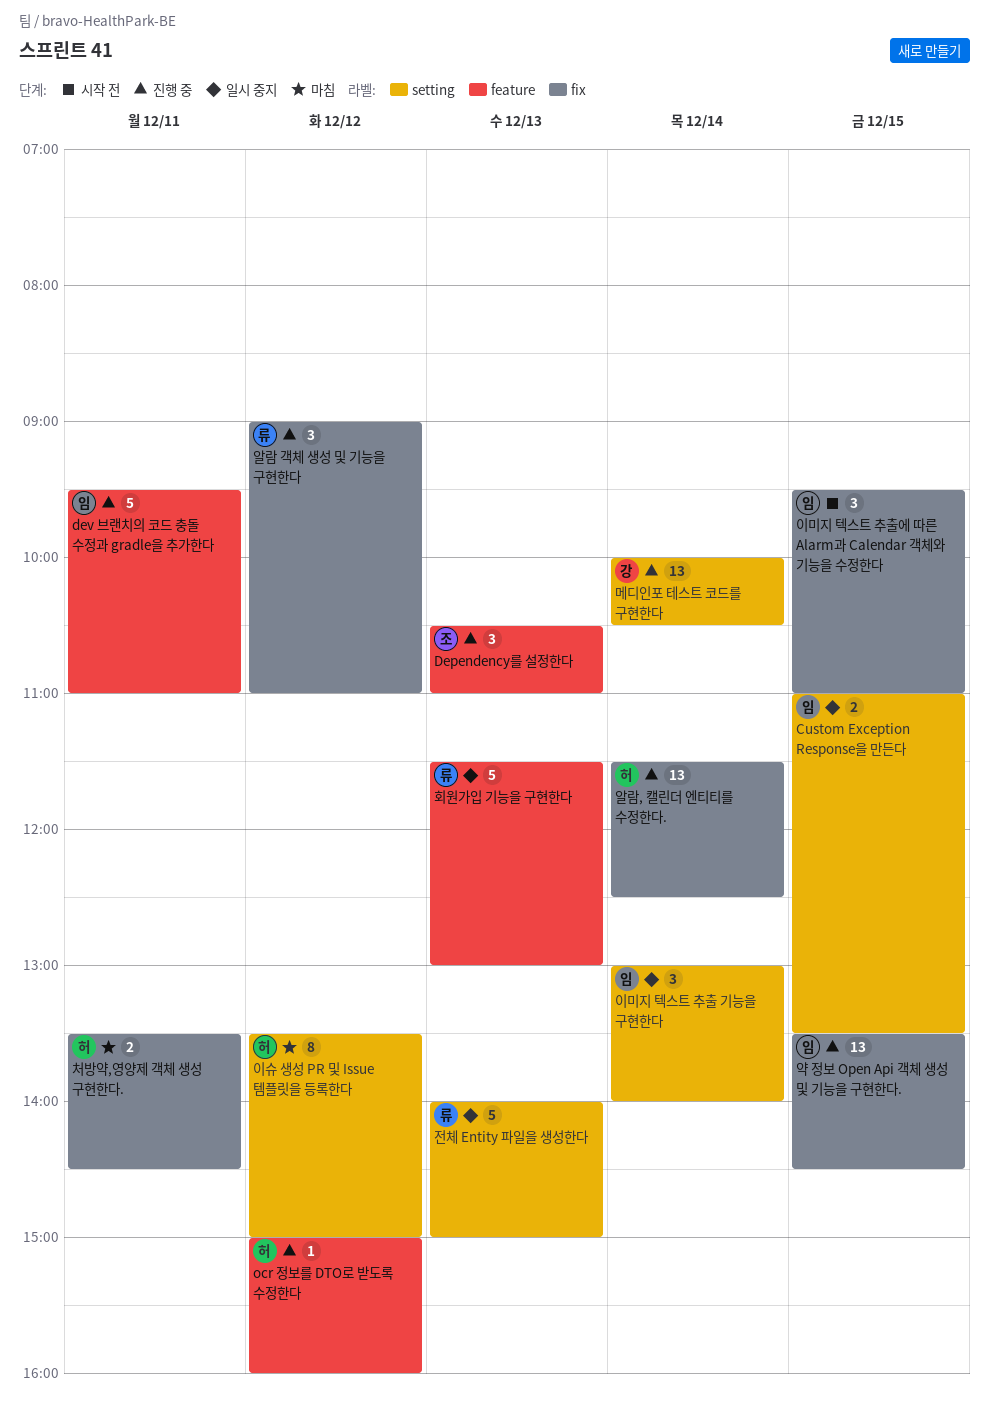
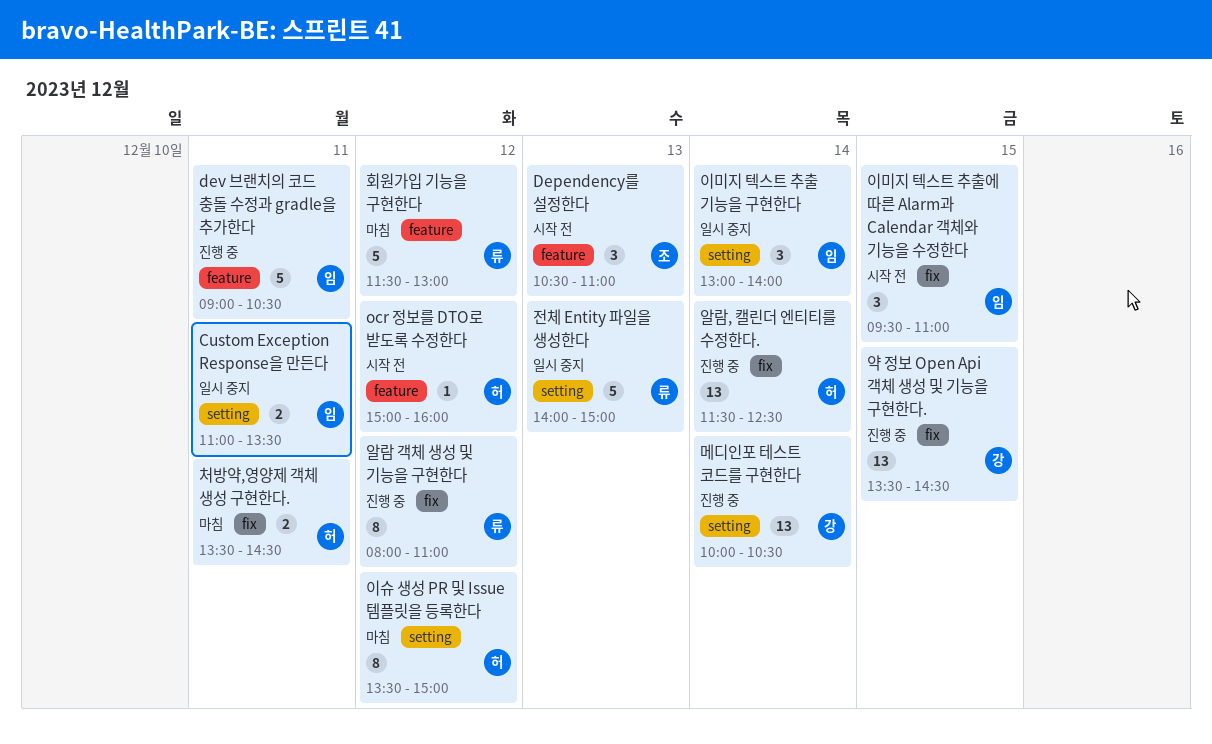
Custom Exception Response을 만든다, day: Dec 15 -> Dec 11
Dependency를 설정한다, status: 진행 중 -> 시작 전
dev 브랜치의 코드 충돌 수정과 gradle을 추가한다, begins: 09:30 -> 09:00
dev 브랜치의 코드 충돌 수정과 gradle을 추가한다, ends: 11:00 -> 10:30
ocr 정보를 DTO로 받도록 수정한다, status: 진행 중 -> 시작 전
알람 객체 생성 및 기능을 구현한다, estimate: 3 -> 8
알람 객체 생성 및 기능을 구현한다, begins: 09:00 -> 08:00
약 정보 Open Api 객체 생성 및 기능을 구현한다., owner: 임 -> 강
회원가입 기능을 구현한다, status: 일시 중지 -> 마침
회원가입 기능을 구현한다, day: Dec 13 -> Dec 12

